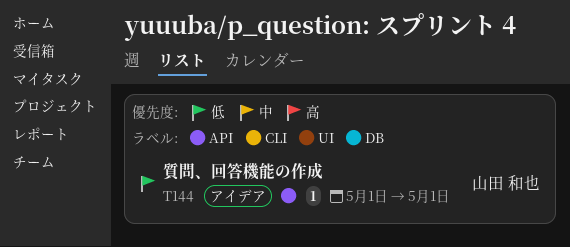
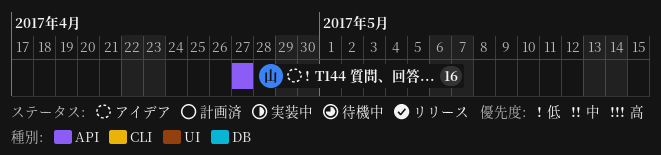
T144, estimate: 1 -> 16
T144, start: May 1 -> Apr 27
T144, due: May 1 -> Apr 27

